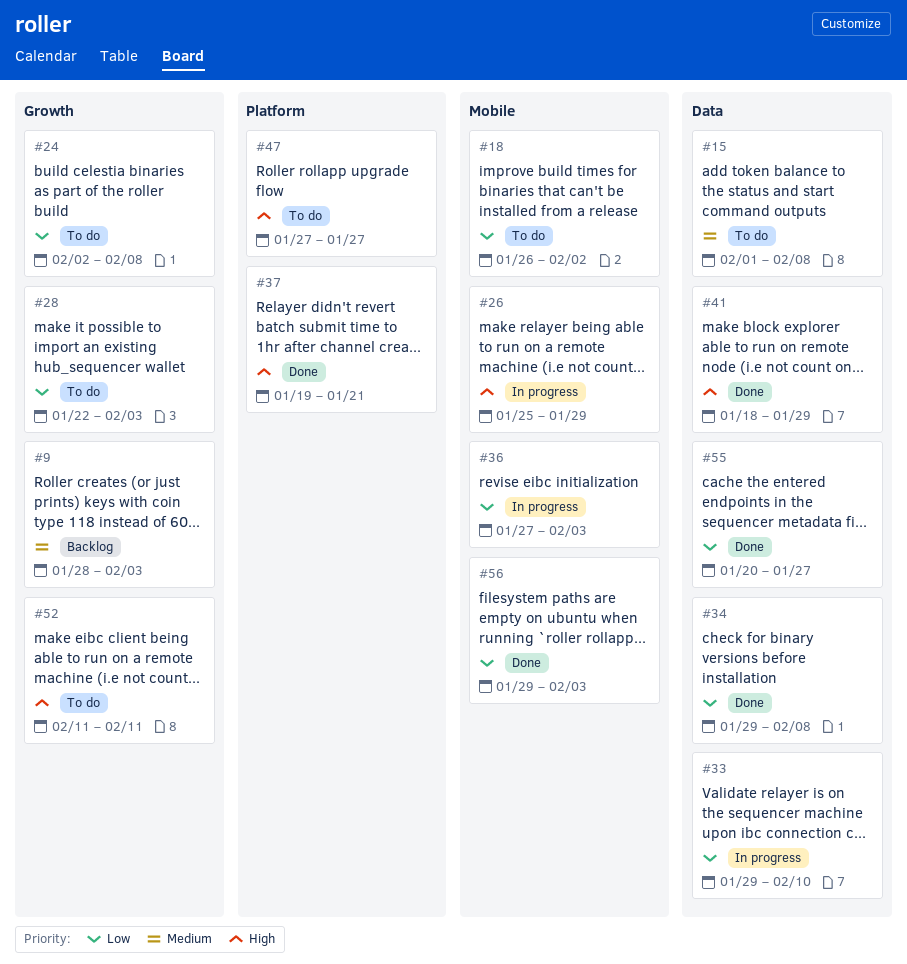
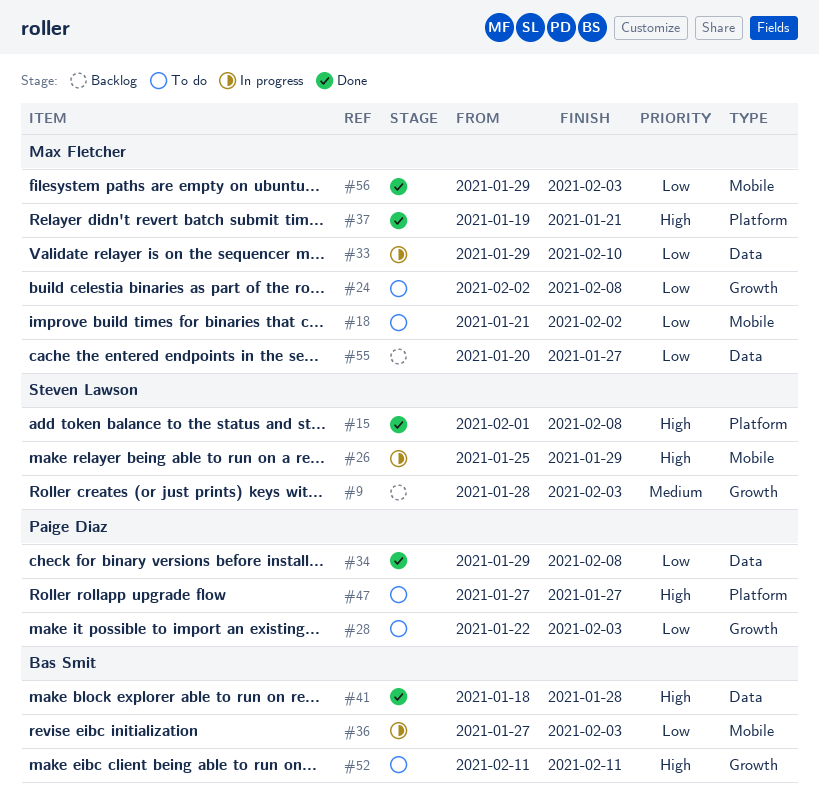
#15, status: To do -> Done
#15, priority: Medium -> High
#15, label: Data -> Platform
#18, start: Jan 26 -> Jan 21
#41, due: Jan 29 -> Jan 28
#55, status: Done -> Backlog

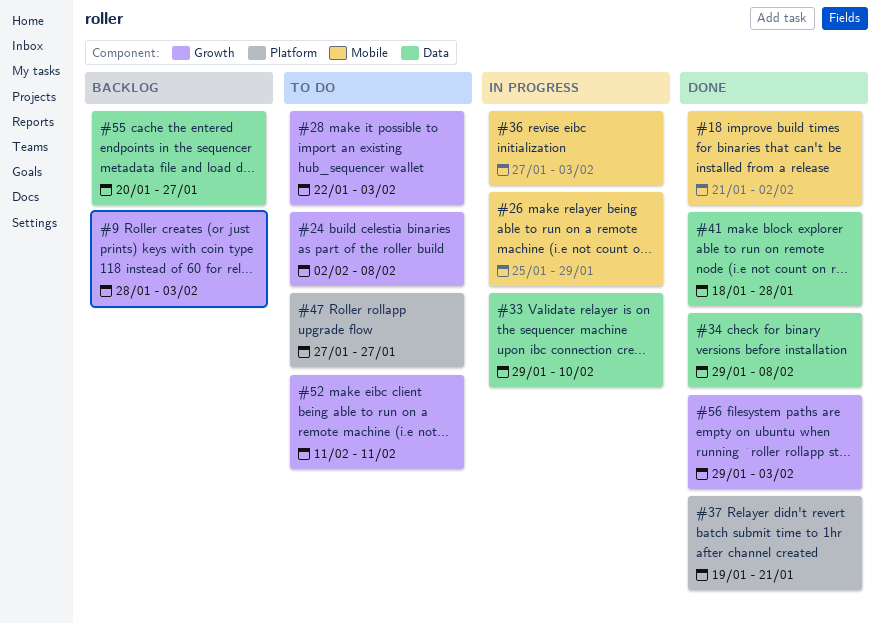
#15: present -> none
#18, status: To do -> Done
#56, label: Mobile -> Growth

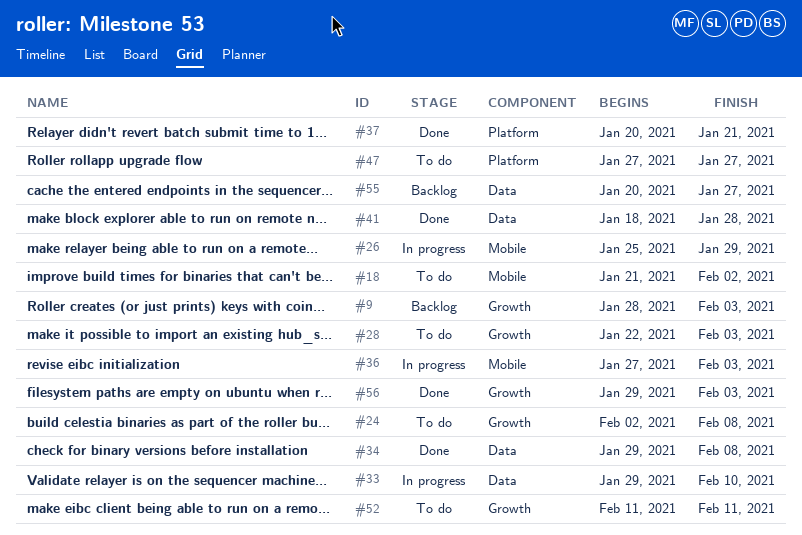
#18, status: Done -> To do
#37, start: Jan 19 -> Jan 20

